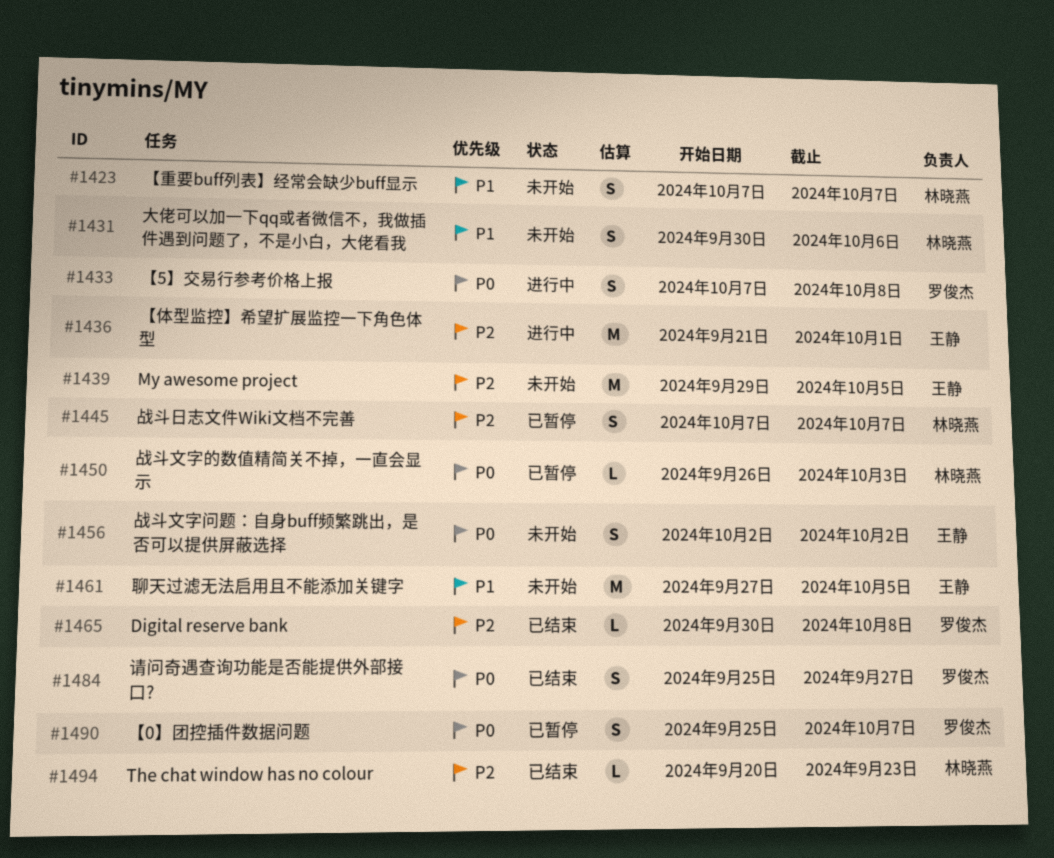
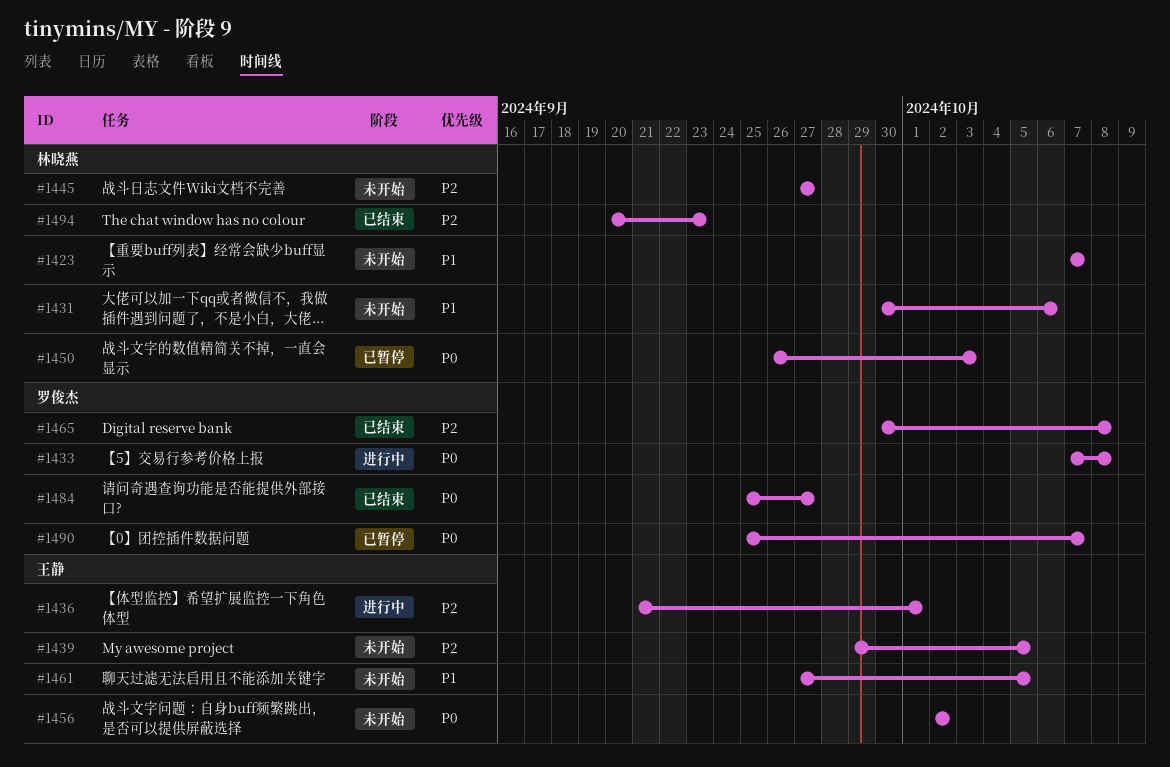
#1445, status: 已暂停 -> 未开始
#1445, start: Oct 7 -> Sep 27
#1445, due: Oct 7 -> Sep 27

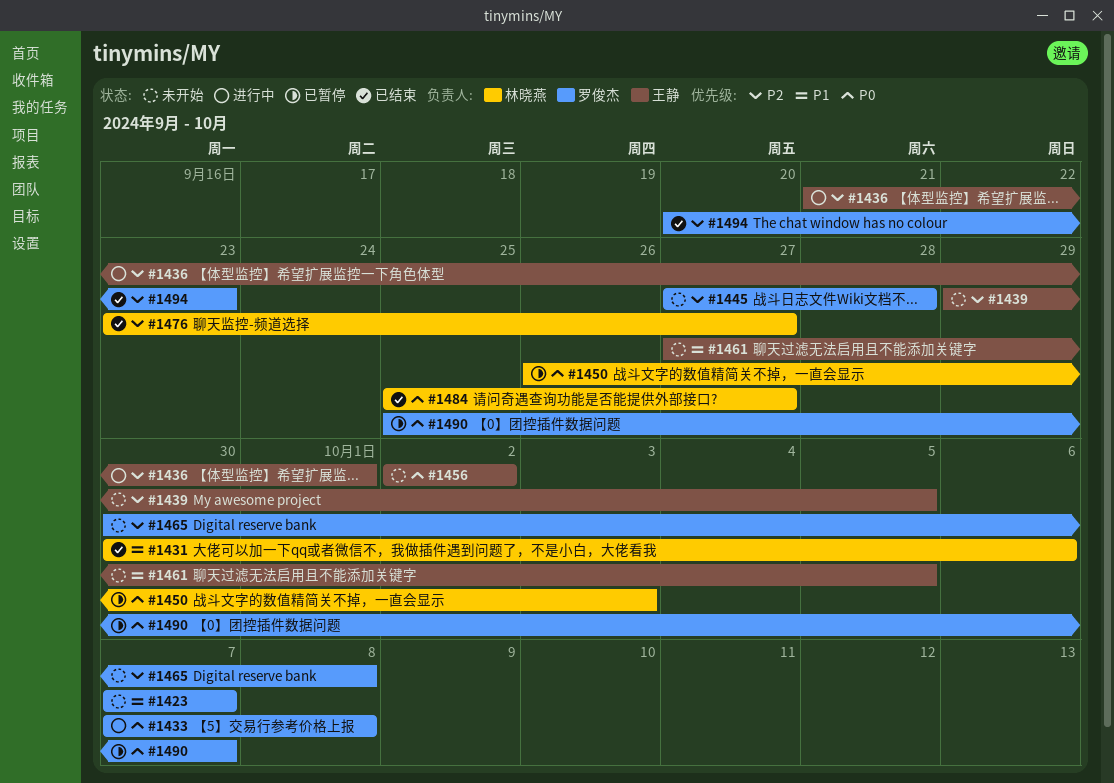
#1423, owner: 林晓燕 -> 罗俊杰
#1431, status: 未开始 -> 已结束
#1445, owner: 林晓燕 -> 罗俊杰
#1445, due: Sep 27 -> Sep 28
#1465, status: 已结束 -> 未开始
#1476: none -> present
#1484, owner: 罗俊杰 -> 林晓燕
#1494, owner: 林晓燕 -> 罗俊杰

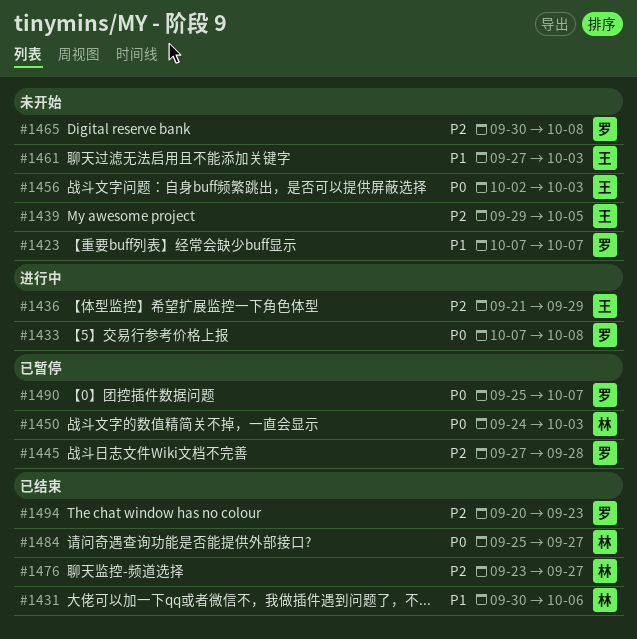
#1436, due: Oct 1 -> Sep 29
#1445, status: 未开始 -> 已暂停
#1450, start: Sep 26 -> Sep 24
#1456, due: Oct 2 -> Oct 3
#1461, due: Oct 5 -> Oct 3

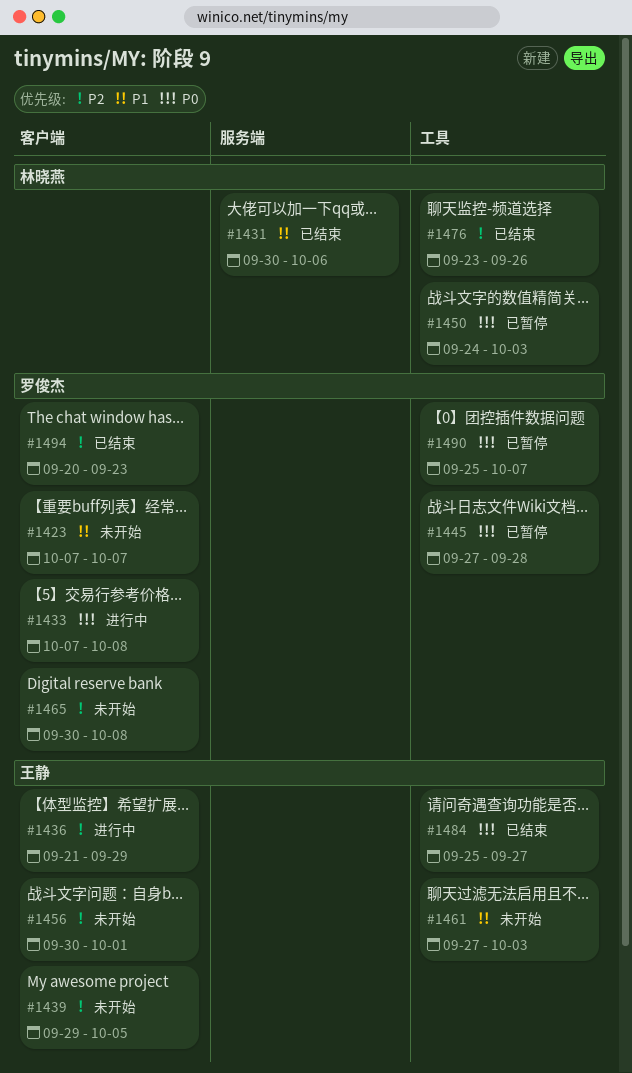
#1445, priority: P2 -> P0
#1456, priority: P0 -> P2
#1456, start: Oct 2 -> Sep 30
#1456, due: Oct 3 -> Oct 1
#1476, due: Sep 27 -> Sep 26
#1484, owner: 林晓燕 -> 王静

